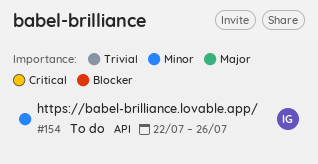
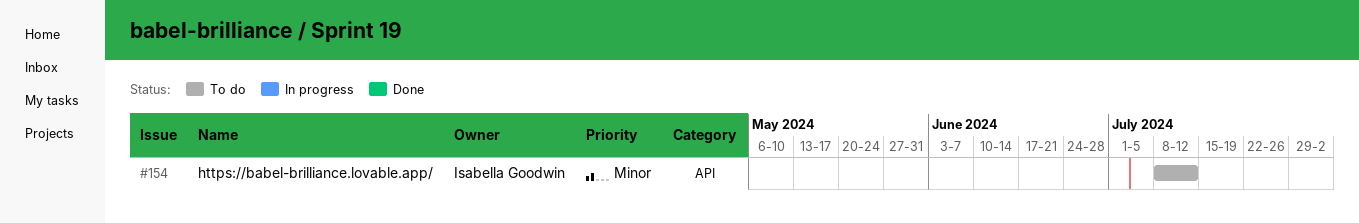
#154, start: Jul 22 -> Jul 8
#154, due: Jul 26 -> Jul 12

